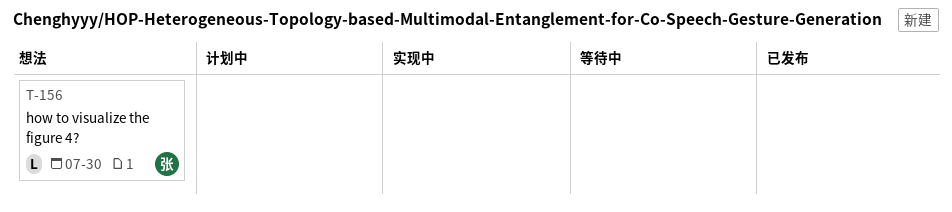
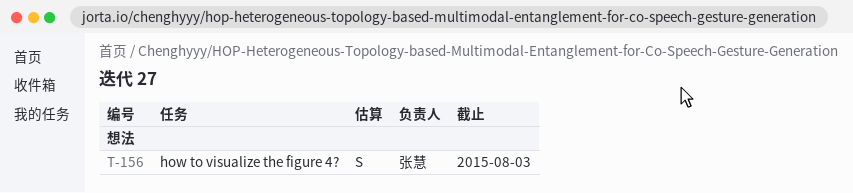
T-156, estimate: L -> S
T-156, due: Jul 30 -> Aug 3

